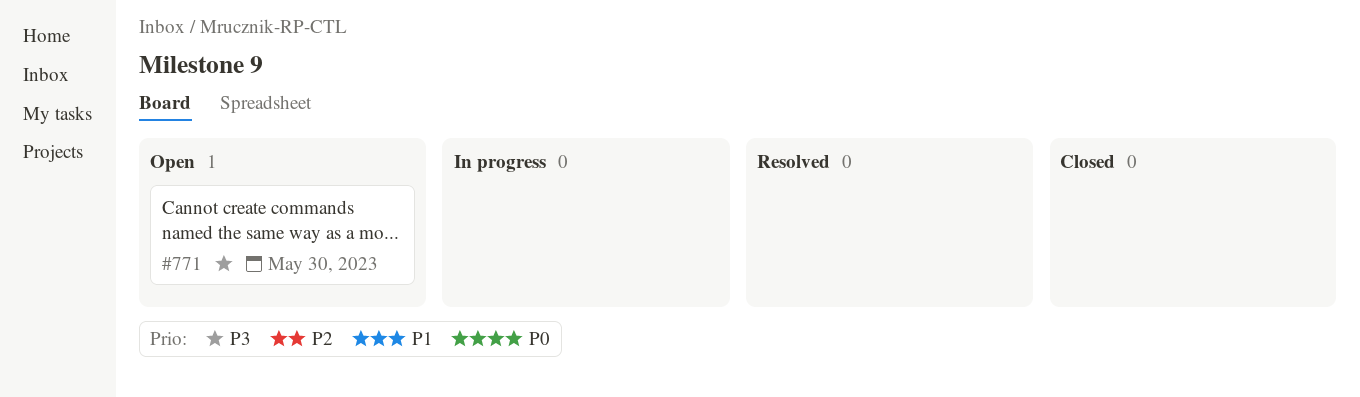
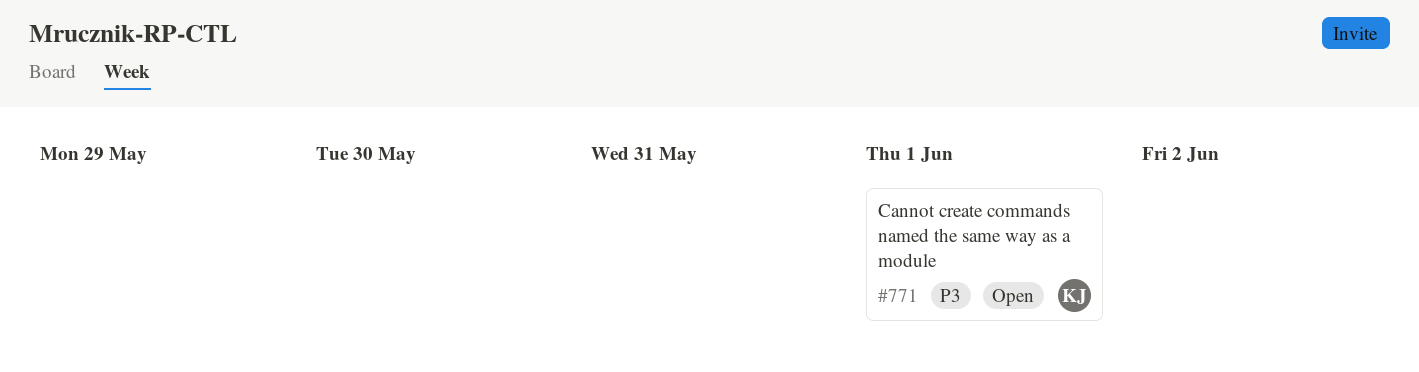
#771, due: May 30 -> Jun 1

